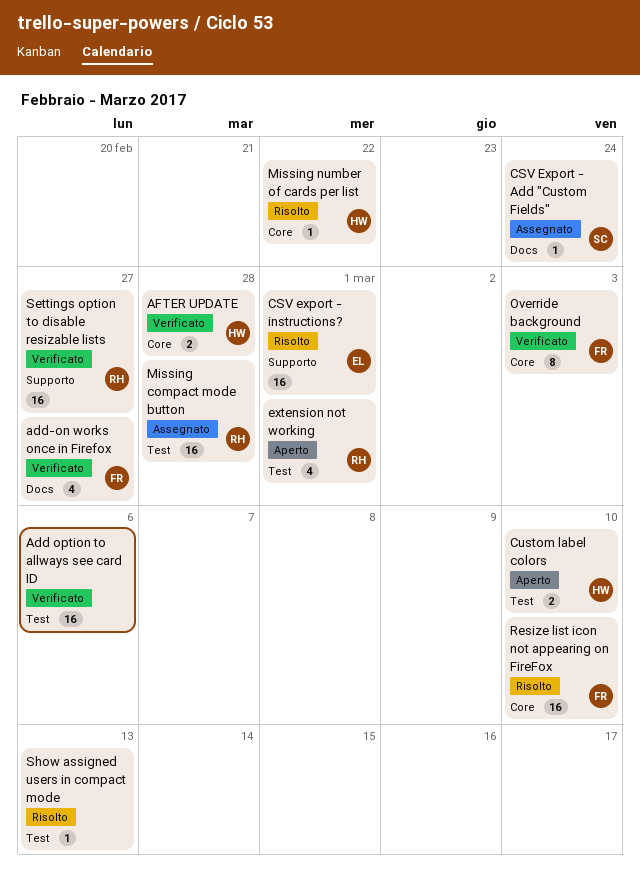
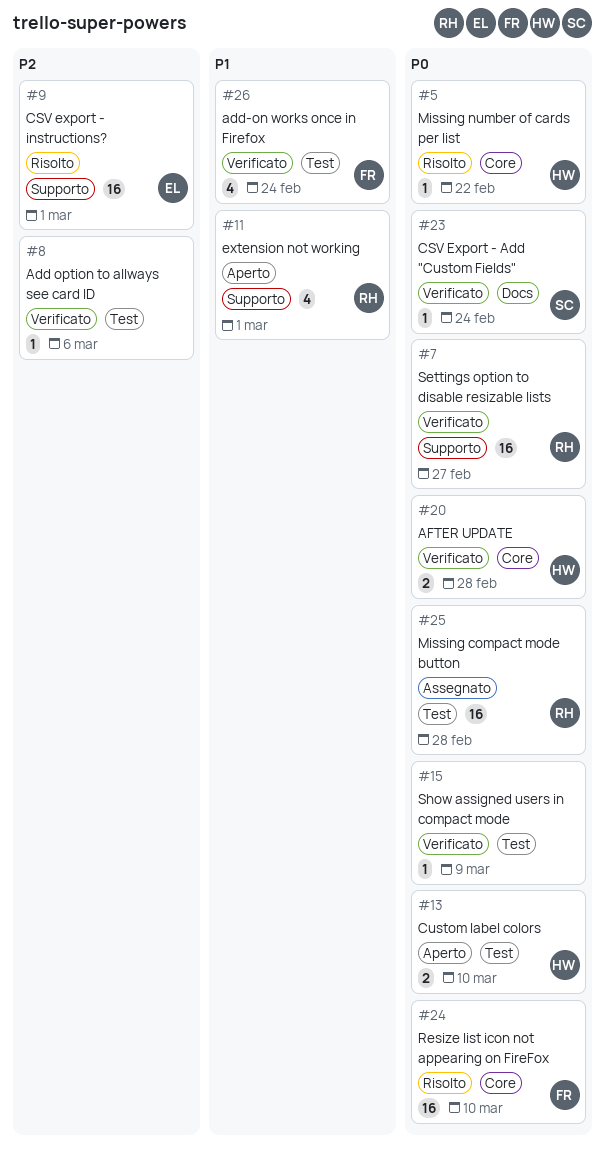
Add option to allways see card ID, estimate: 16 -> 1
add-on works once in Firefox, label: Docs -> Test
add-on works once in Firefox, due: Feb 27 -> Feb 24
CSV Export - Add "Custom Fields", status: Assegnato -> Verificato
extension not working, label: Test -> Supporto
Override background: present -> none
Show assigned users in compact mode, status: Risolto -> Verificato
Show assigned users in compact mode, due: Mar 13 -> Mar 9

